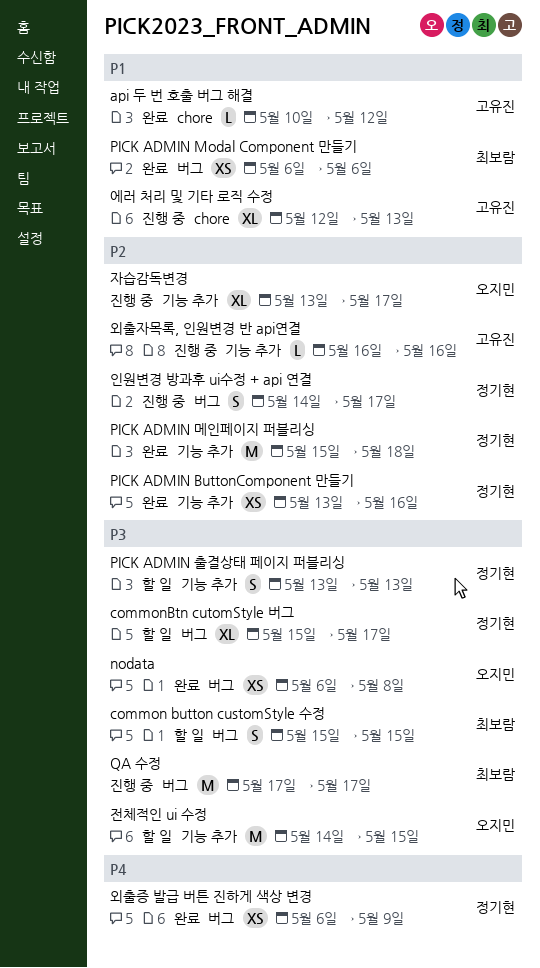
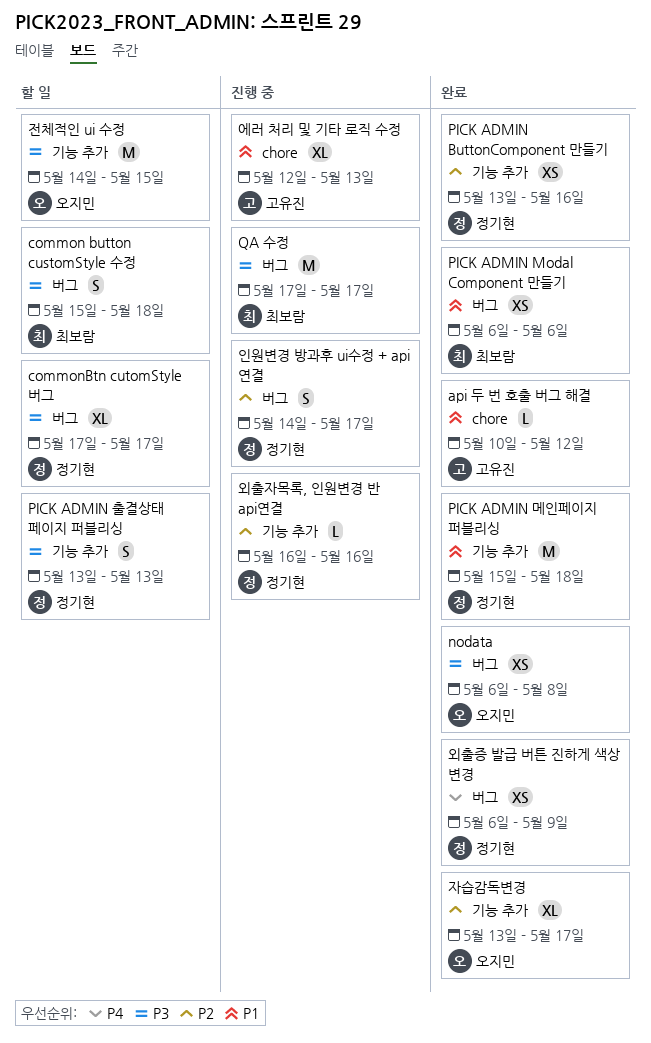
common button customStyle 수정, due: May 15 -> May 18
commonBtn cutomStyle 버그, start: May 15 -> May 17
PICK ADMIN 메인페이지 퍼블리싱, priority: P2 -> P1
외출자목록, 인원변경 반 api연결, owner: 고유진 -> 정기현
자습감독변경, status: 진행 중 -> 완료

